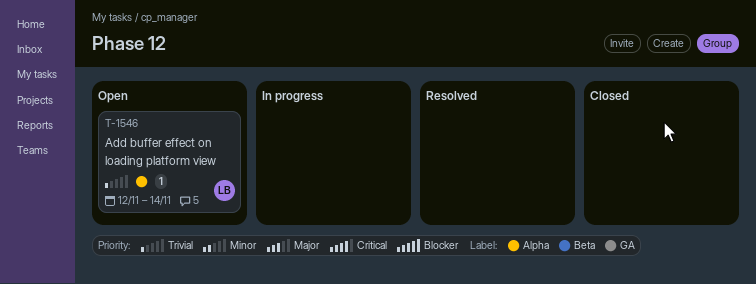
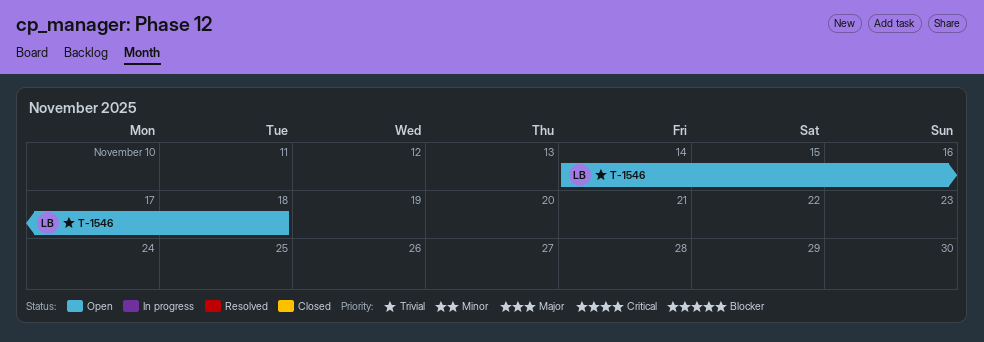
T-1546, start: Nov 12 -> Nov 14
T-1546, due: Nov 14 -> Nov 18

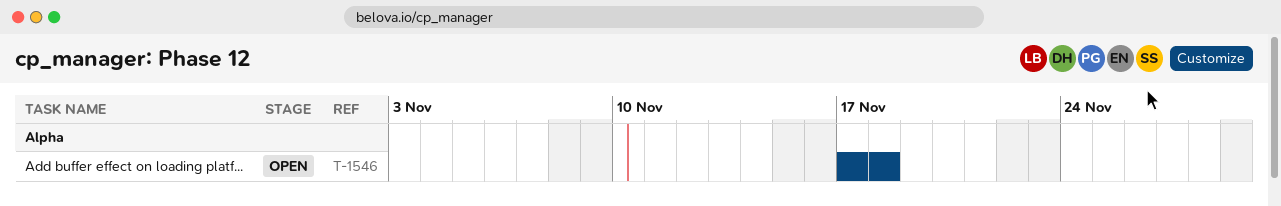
T-1546, start: Nov 14 -> Nov 17

